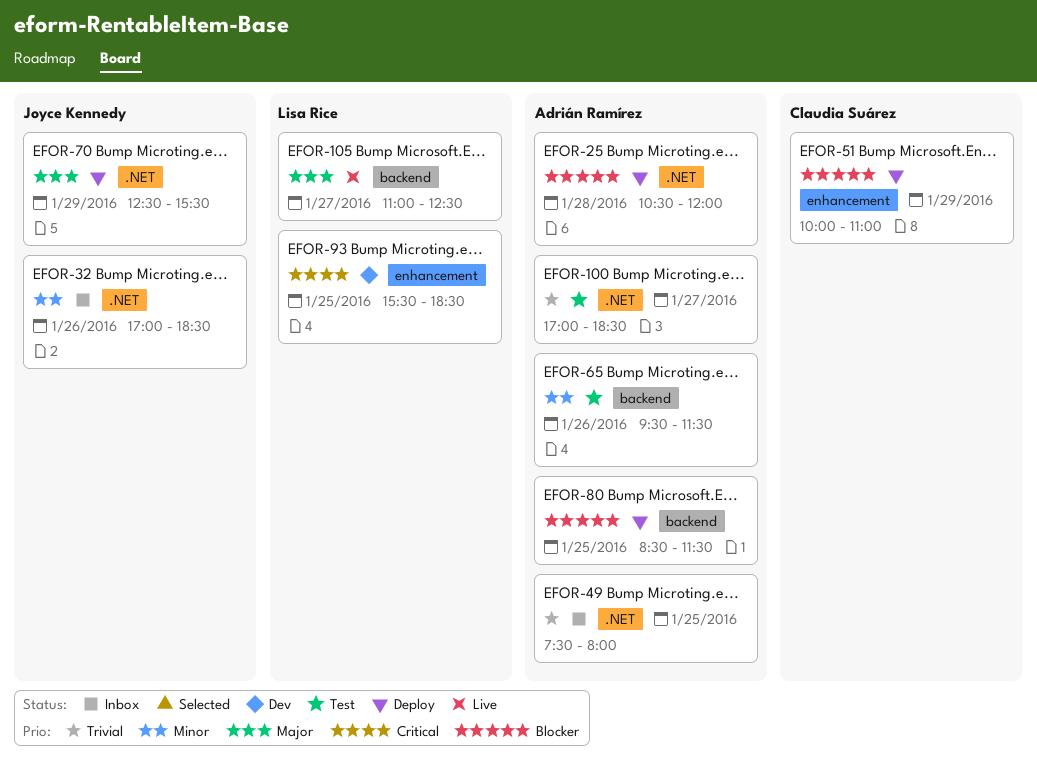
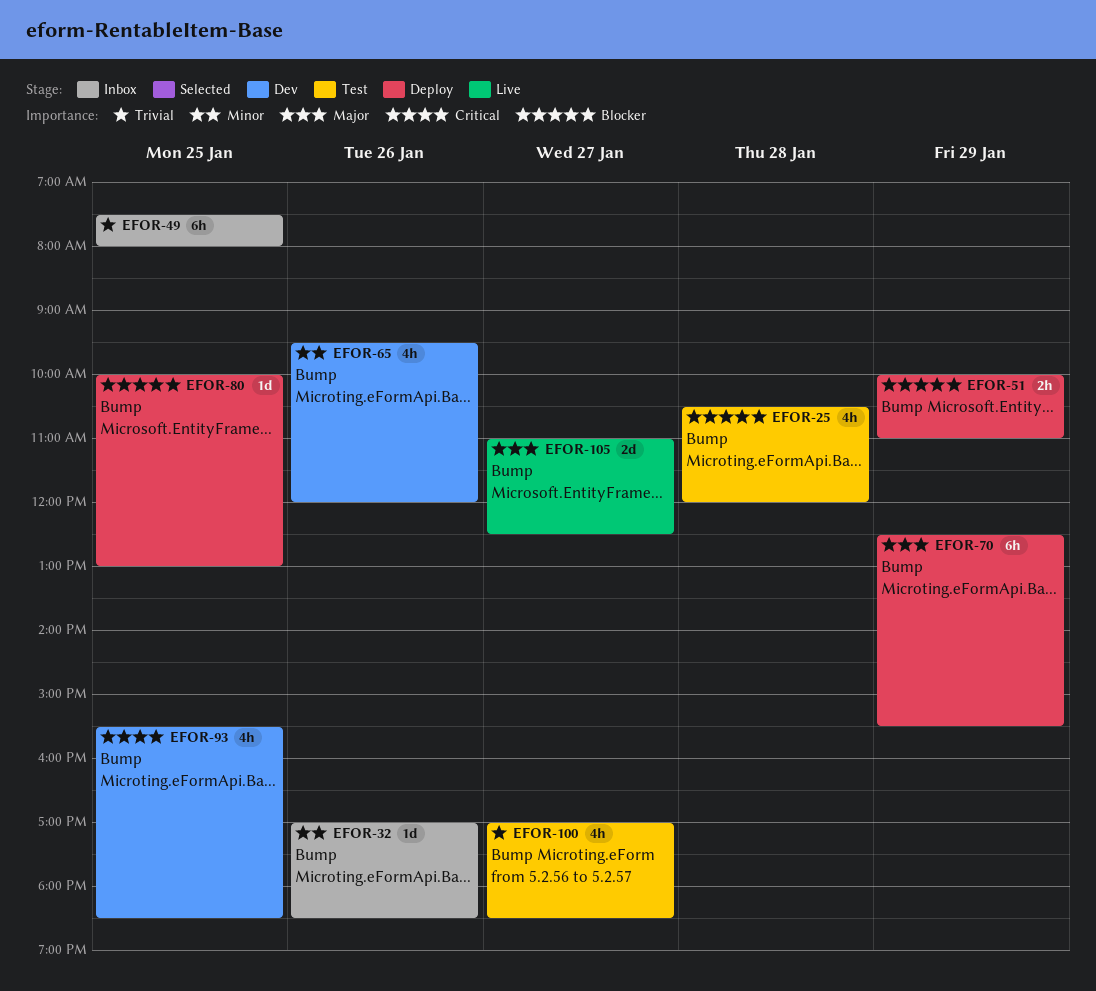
EFOR-25, status: Deploy -> Test
EFOR-65, status: Test -> Dev
EFOR-65, ends: 11:30 -> 12:00
EFOR-80, begins: 08:30 -> 10:00
EFOR-80, ends: 11:30 -> 13:00

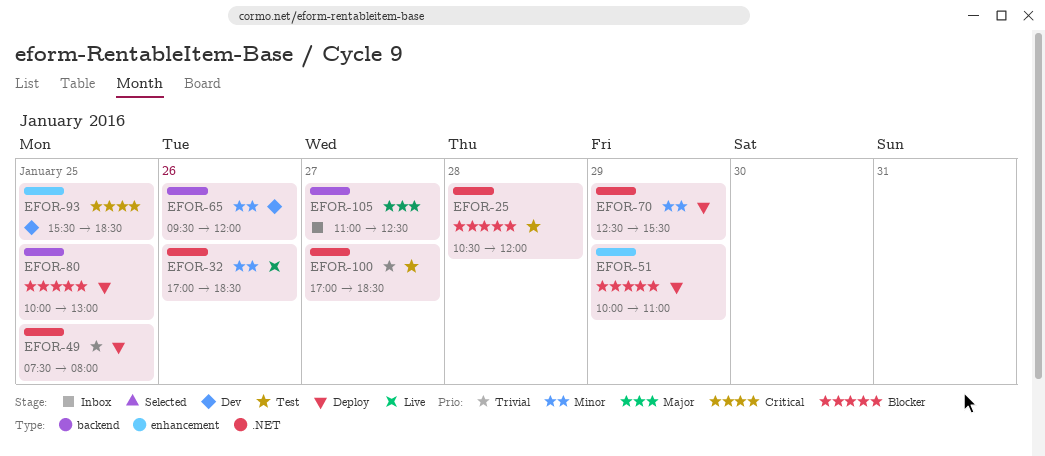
EFOR-32, status: Inbox -> Live
EFOR-49, status: Inbox -> Deploy
EFOR-70, priority: Major -> Minor
EFOR-105, status: Live -> Inbox

